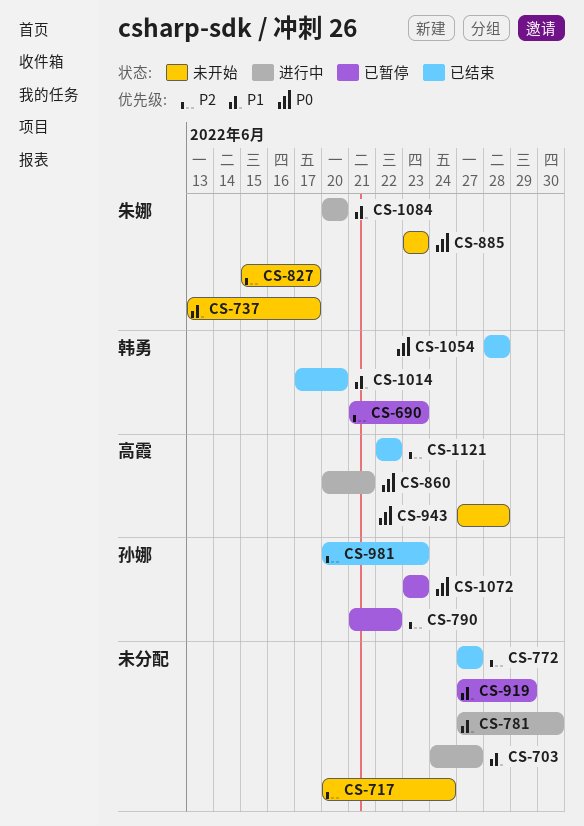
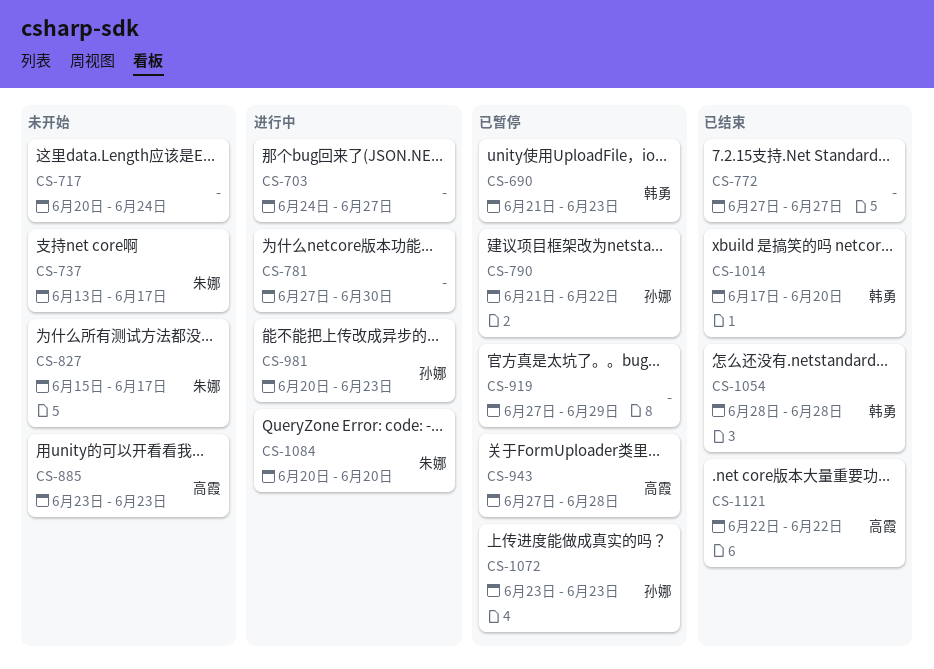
CS-860: present -> none
CS-885, owner: 朱娜 -> 高霞
CS-943, status: 未开始 -> 已暂停
CS-981, status: 已结束 -> 进行中

